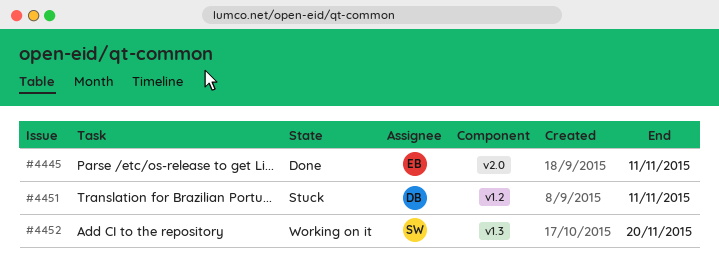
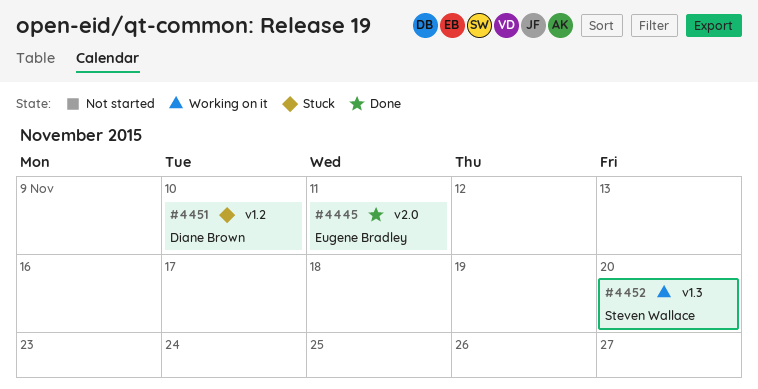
#4451, due: Nov 11 -> Nov 10

